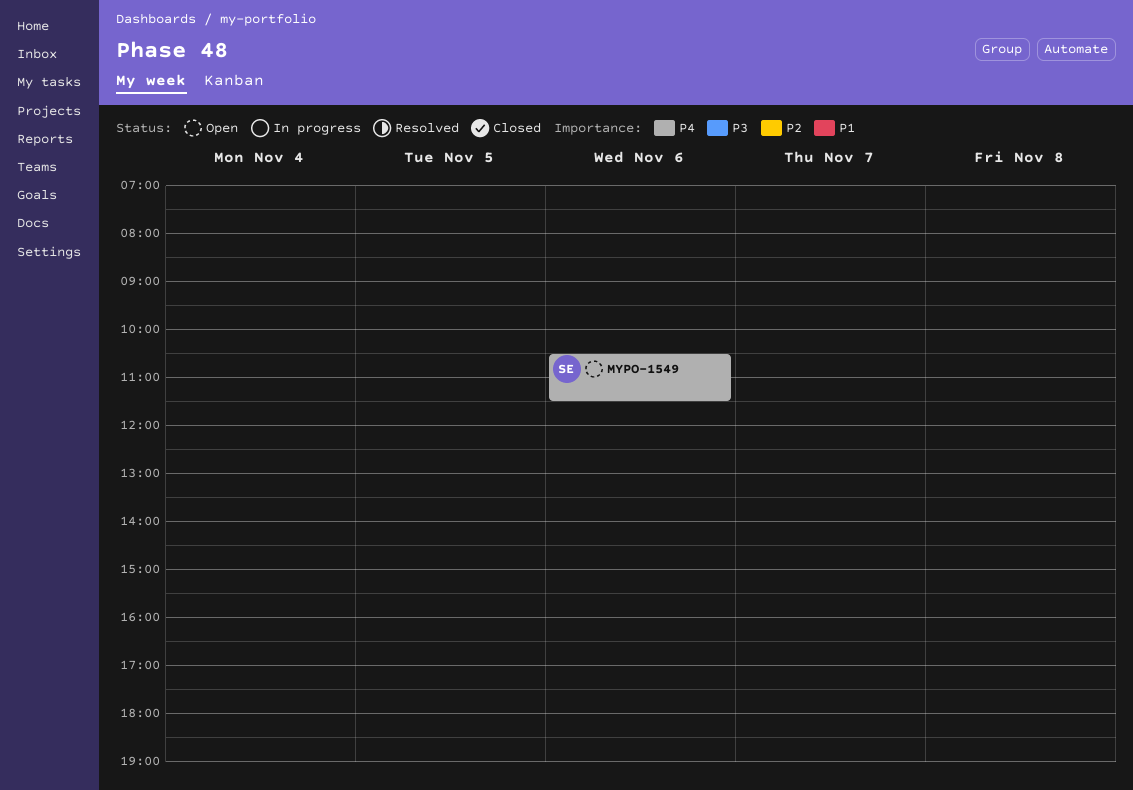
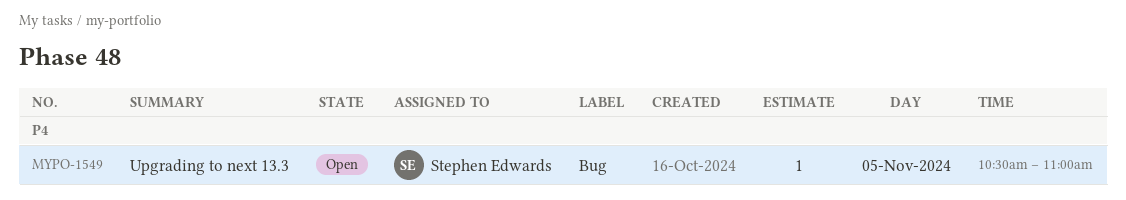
MYPO-1549, day: Nov 6 -> Nov 5
MYPO-1549, ends: 11:30 -> 11:00

